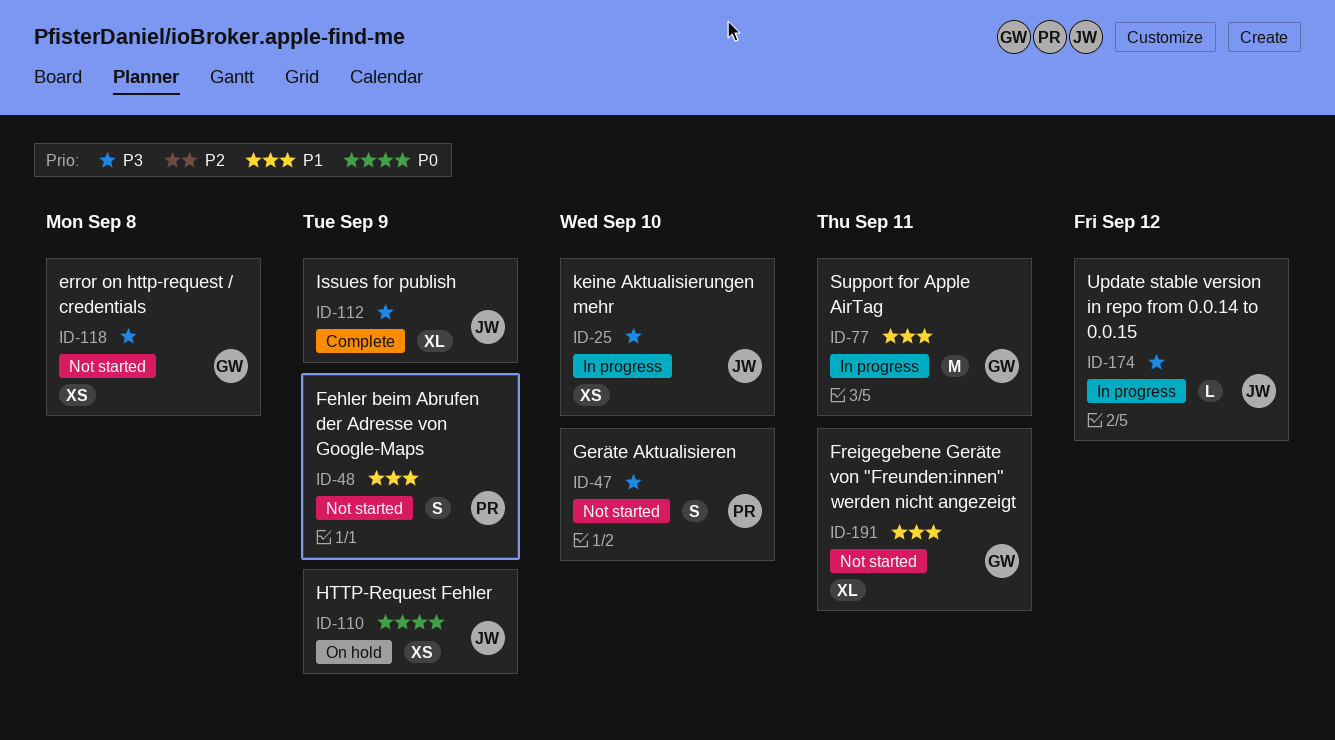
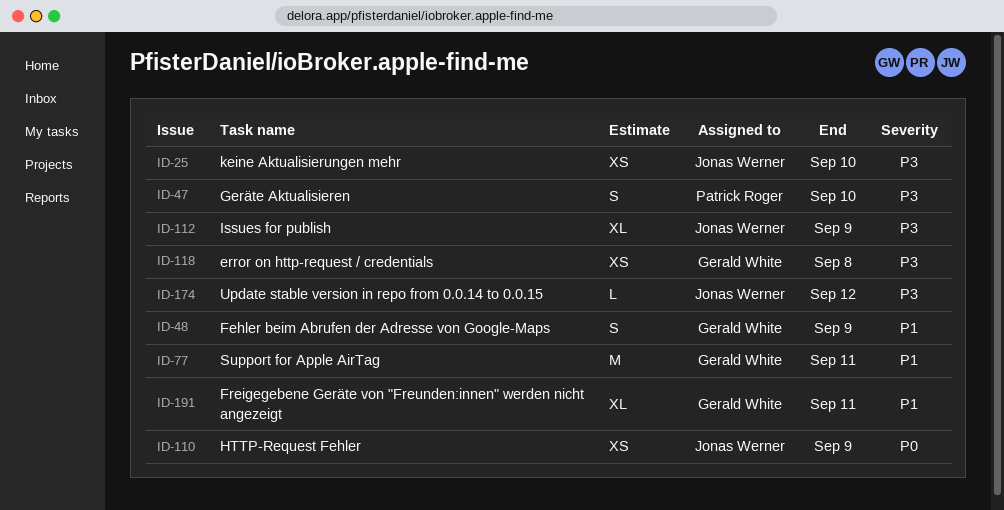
ID-48, owner: Patrick Roger -> Gerald White

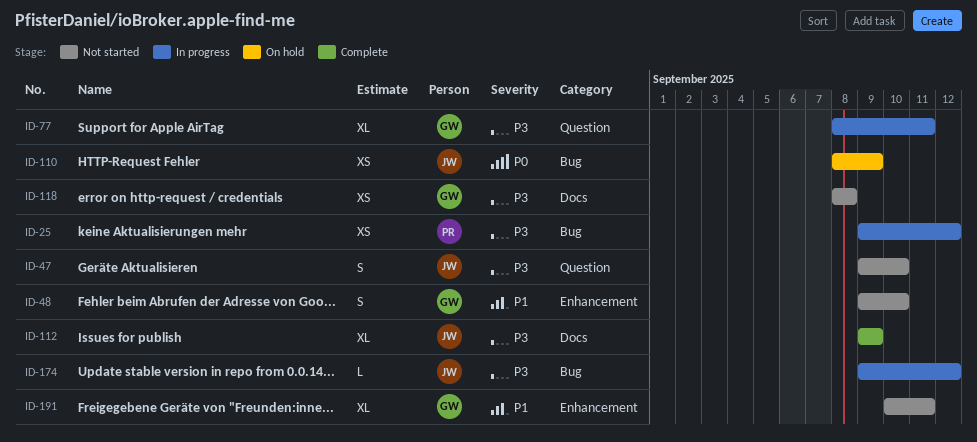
ID-25, owner: Jonas Werner -> Patrick Roger
ID-25, due: Sep 10 -> Sep 12
ID-47, owner: Patrick Roger -> Jonas Werner
ID-48, due: Sep 9 -> Sep 10
ID-77, priority: P1 -> P3
ID-77, estimate: M -> XL

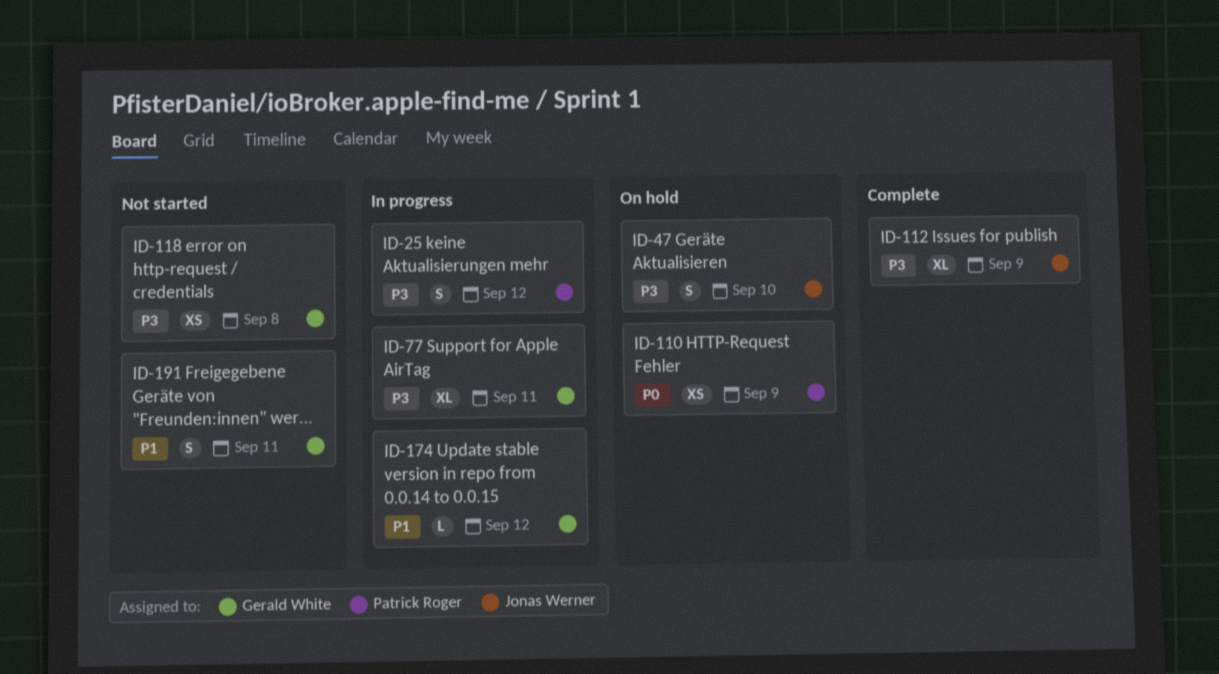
ID-25, estimate: XS -> S
ID-47, status: Not started -> On hold
ID-48: present -> none
ID-110, owner: Jonas Werner -> Patrick Roger
ID-174, owner: Jonas Werner -> Gerald White
ID-174, priority: P3 -> P1
ID-191, estimate: XL -> S

